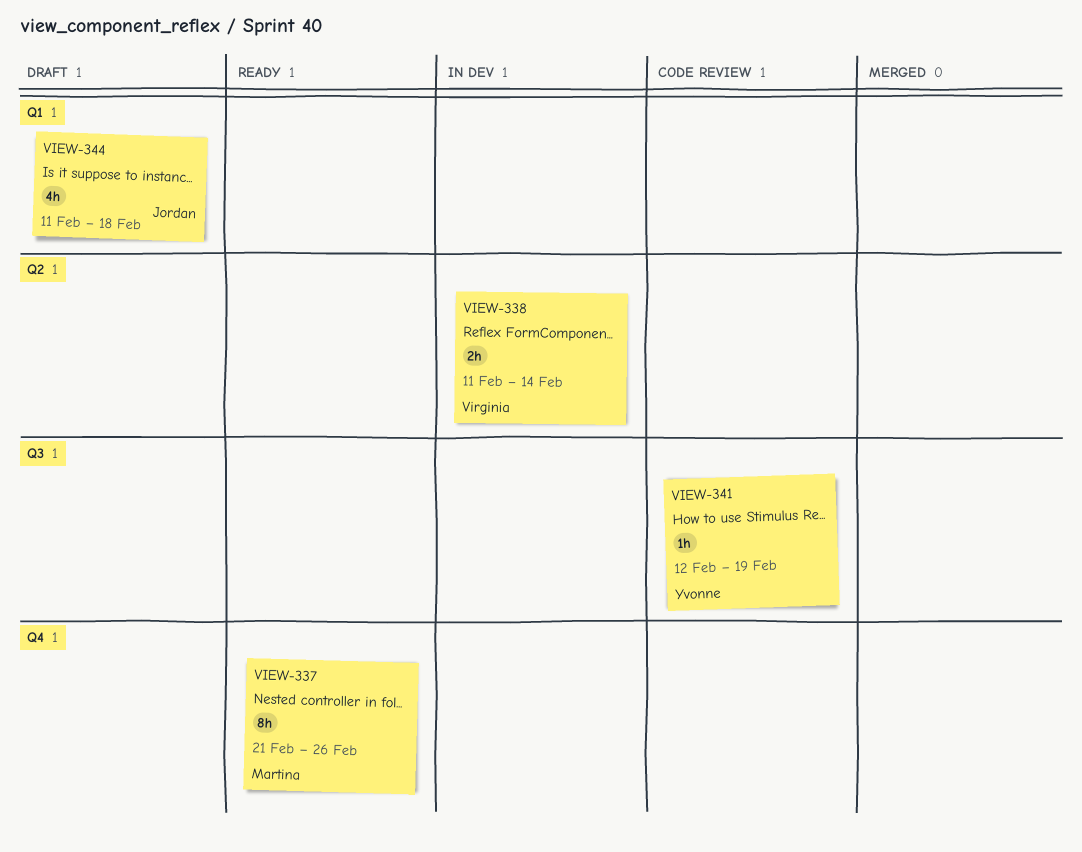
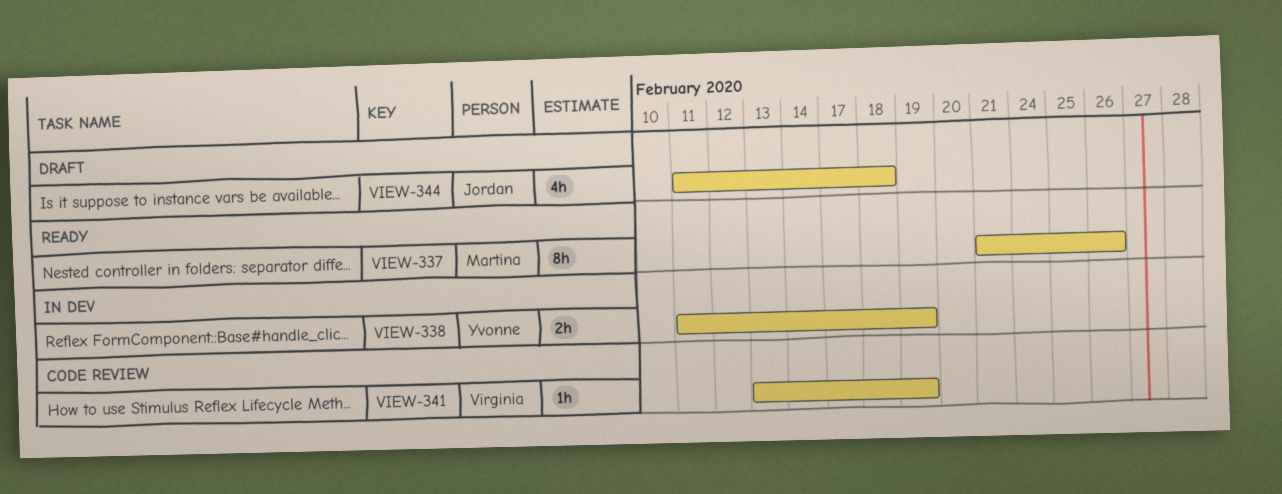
VIEW-338, owner: Virginia -> Yvonne
VIEW-338, due: Feb 14 -> Feb 19
VIEW-341, owner: Yvonne -> Virginia
VIEW-341, start: Feb 12 -> Feb 13

